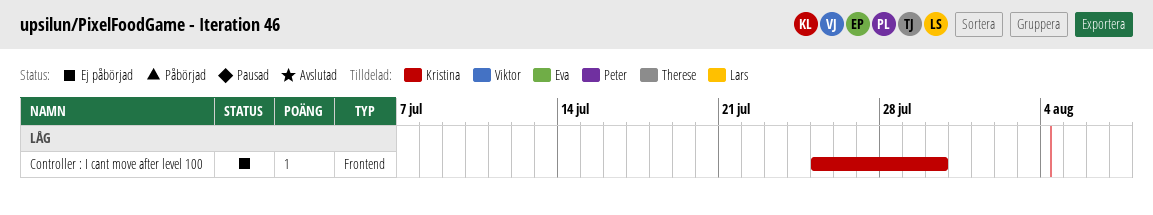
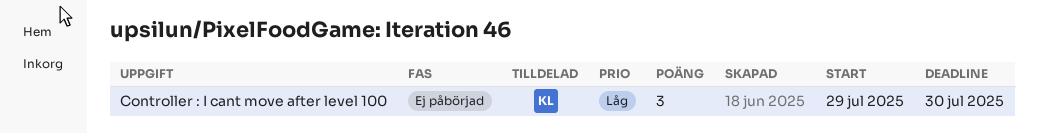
Controller : I cant move after level 100, estimate: 1 -> 3
Controller : I cant move after level 100, start: Jul 25 -> Jul 29

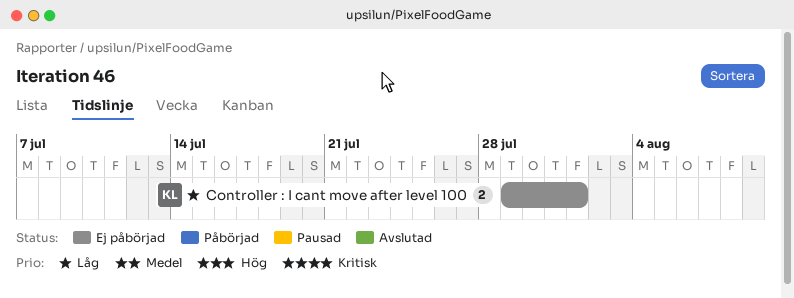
Controller : I cant move after level 100, estimate: 3 -> 2
Controller : I cant move after level 100, due: Jul 30 -> Aug 1

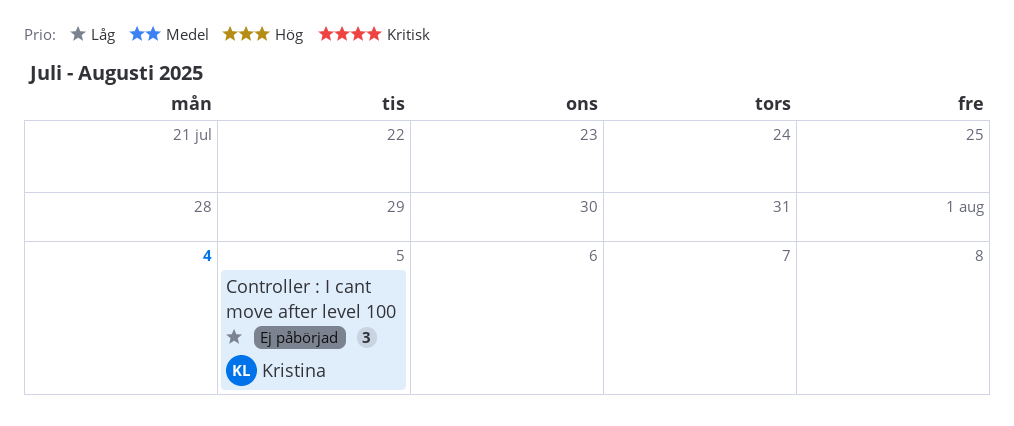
Controller : I cant move after level 100, estimate: 2 -> 3
Controller : I cant move after level 100, due: Aug 1 -> Aug 5

